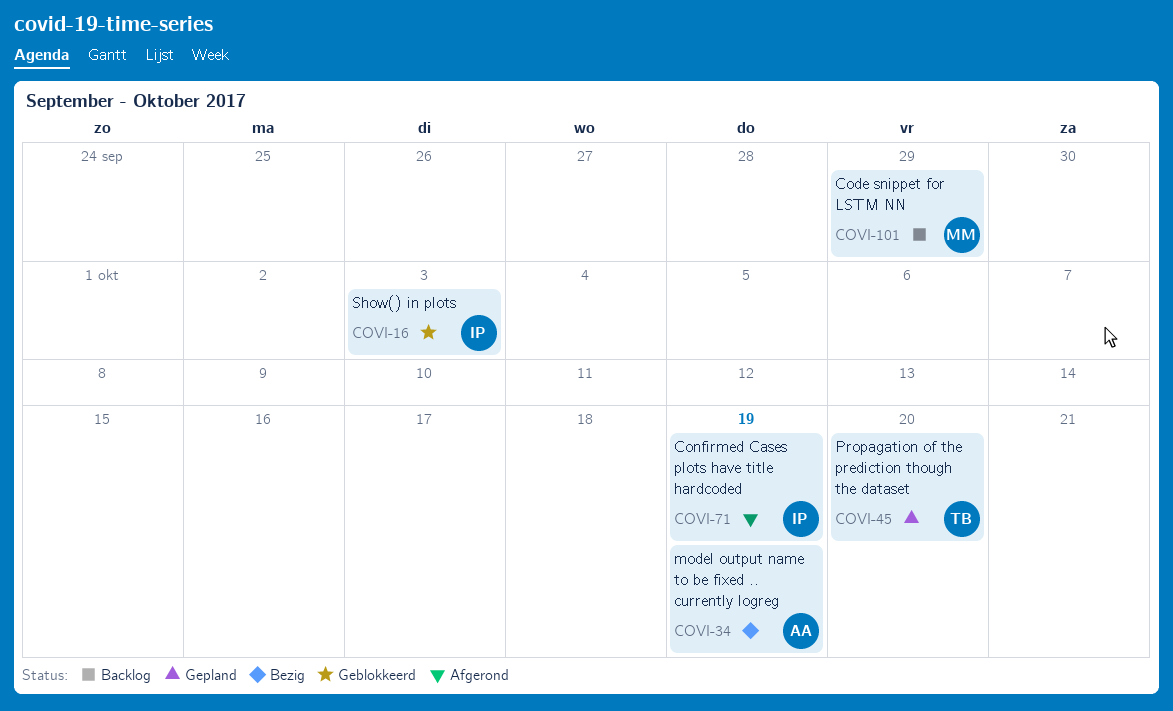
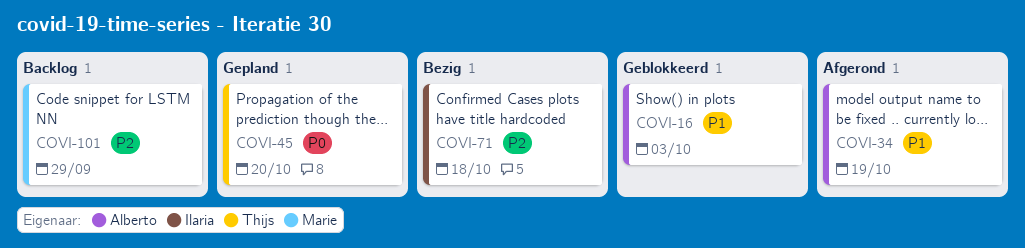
COVI-16, owner: Ilaria -> Alberto
COVI-34, status: Bezig -> Afgerond
COVI-71, status: Afgerond -> Bezig
COVI-71, due: Oct 19 -> Oct 18

